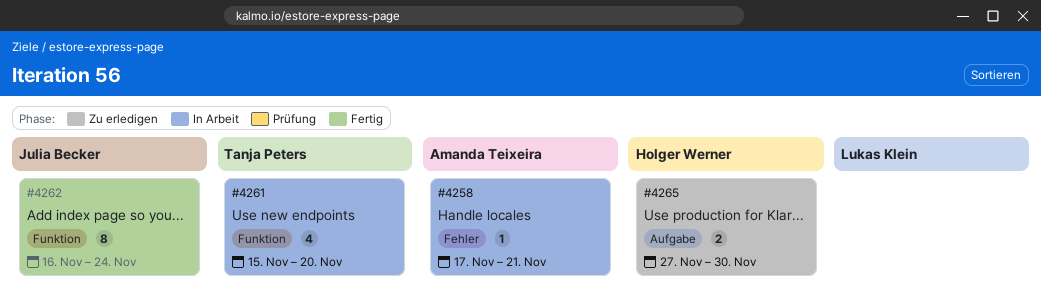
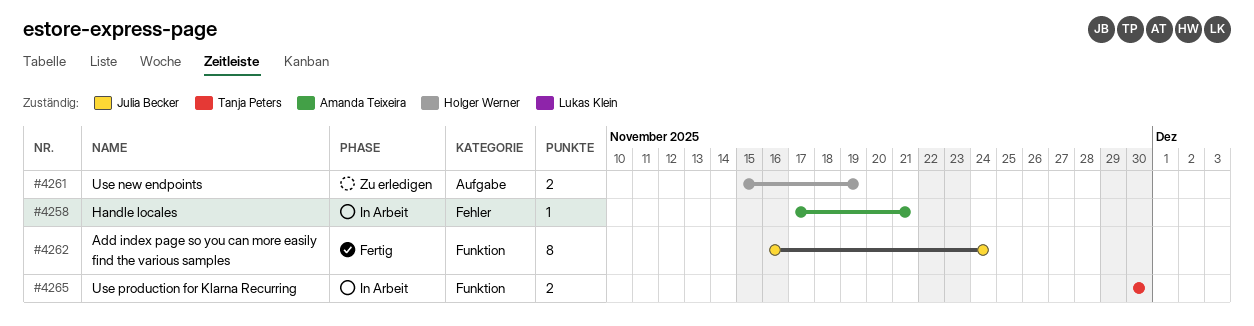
#4261, status: In Arbeit -> Zu erledigen
#4261, owner: Tanja Peters -> Holger Werner
#4261, label: Funktion -> Aufgabe
#4261, estimate: 4 -> 2
#4261, due: Nov 20 -> Nov 19
#4265, status: Zu erledigen -> In Arbeit
#4265, owner: Holger Werner -> Tanja Peters
#4265, label: Aufgabe -> Funktion
#4265, start: Nov 27 -> Nov 30

